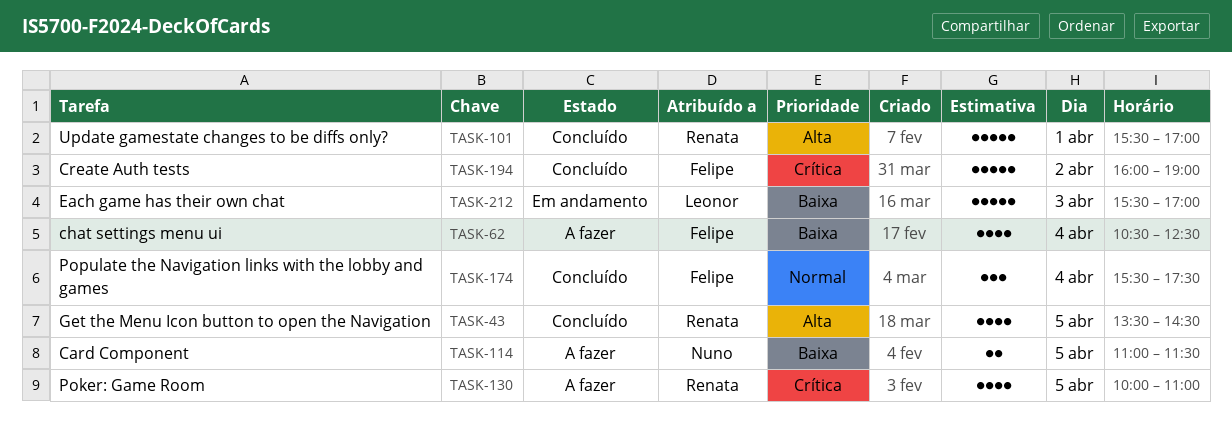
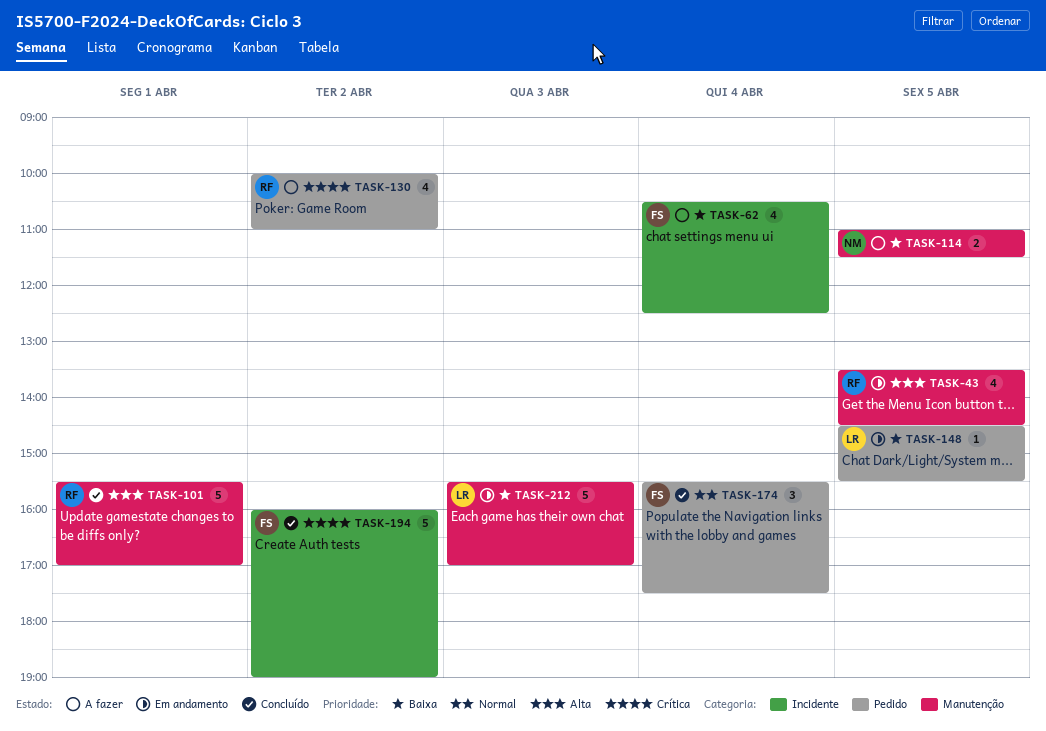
TASK-43, status: Concluído -> Em andamento
TASK-130, day: Apr 5 -> Apr 2
TASK-148: none -> present

